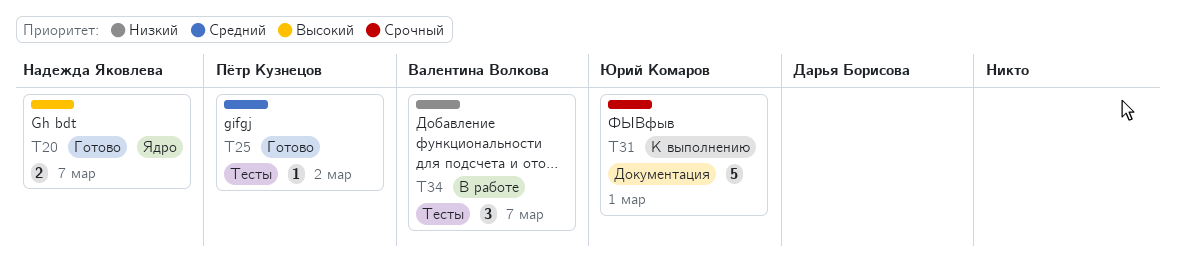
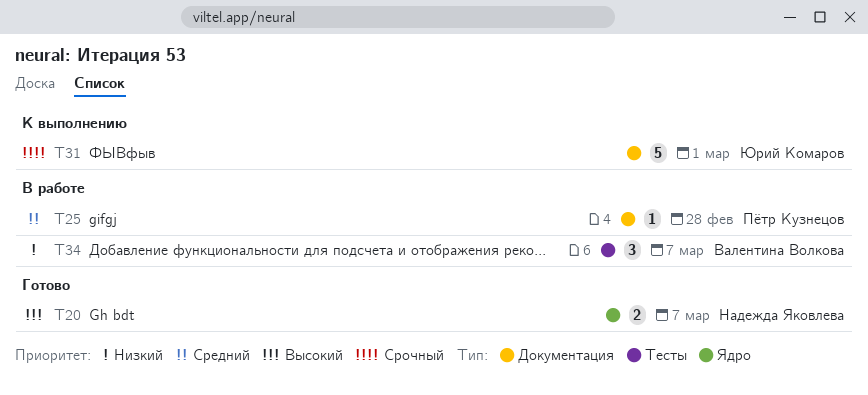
T25, status: Готово -> В работе
T25, label: Тесты -> Документация
T25, due: Mar 2 -> Feb 28

